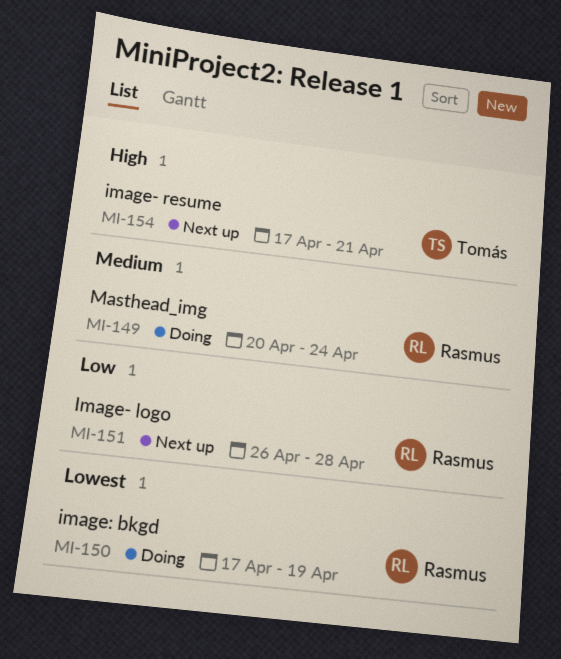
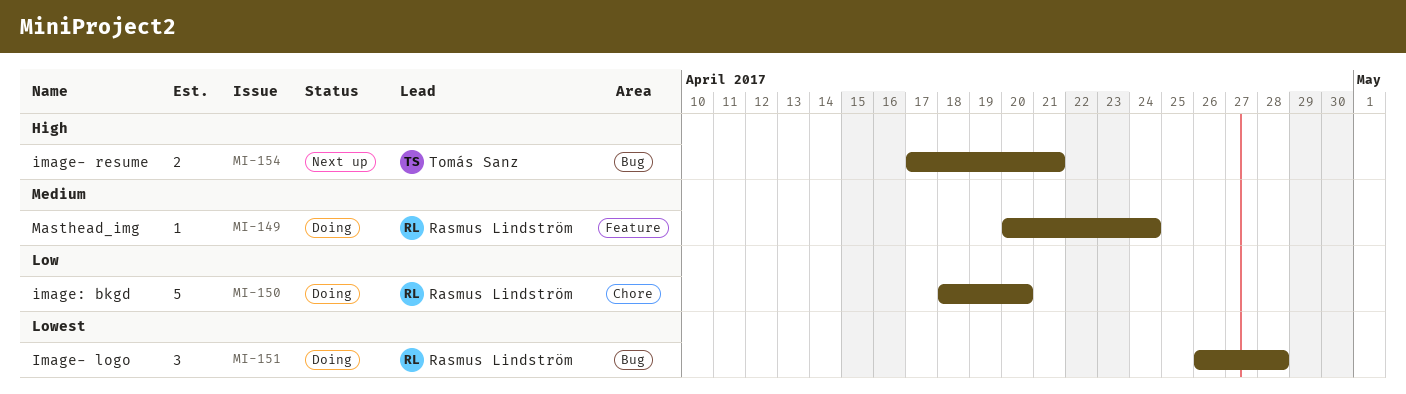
MI-150, priority: Lowest -> Low
MI-150, start: Apr 17 -> Apr 18
MI-150, due: Apr 19 -> Apr 20
MI-151, status: Next up -> Doing
MI-151, priority: Low -> Lowest

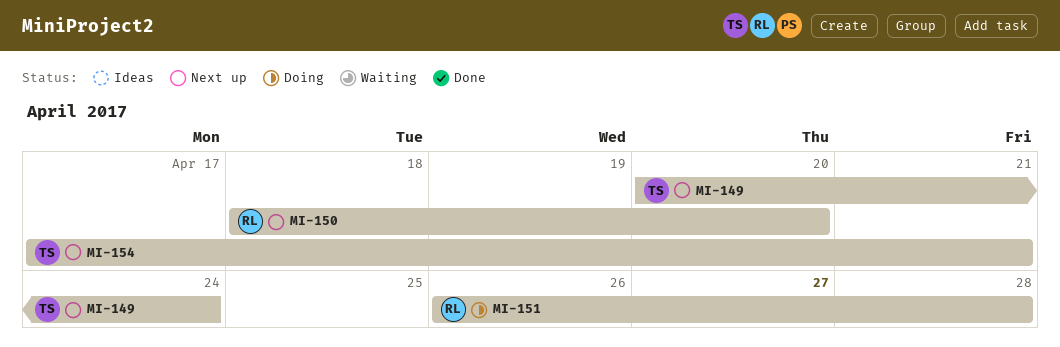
MI-149, status: Doing -> Next up
MI-149, owner: Rasmus Lindström -> Tomás Sanz
MI-150, status: Doing -> Next up

